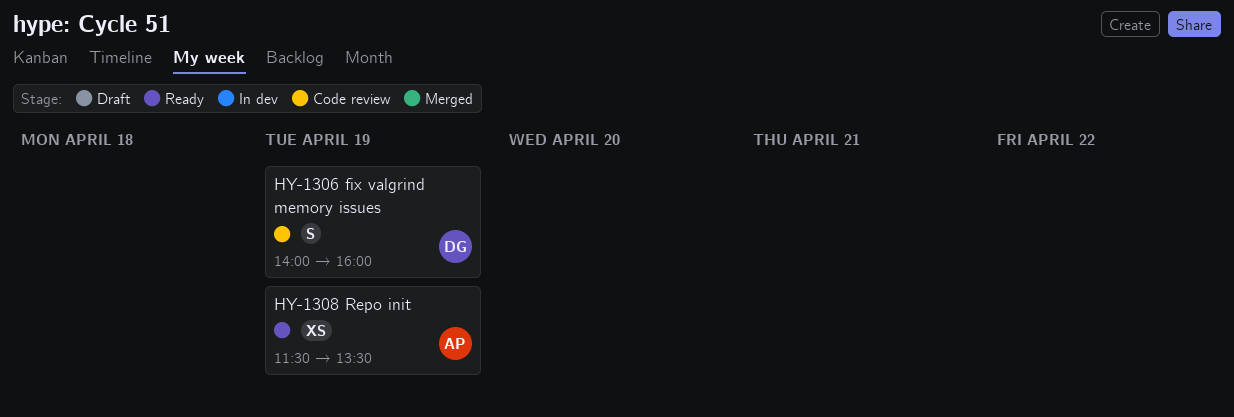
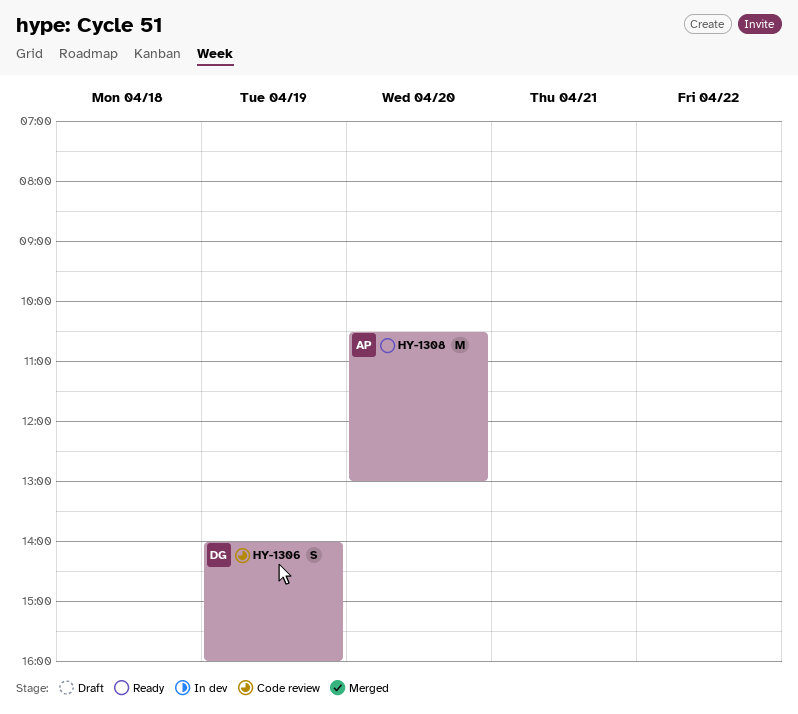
HY-1308, estimate: XS -> M
HY-1308, day: Apr 19 -> Apr 20
HY-1308, begins: 11:30 -> 10:30
HY-1308, ends: 13:30 -> 13:00

